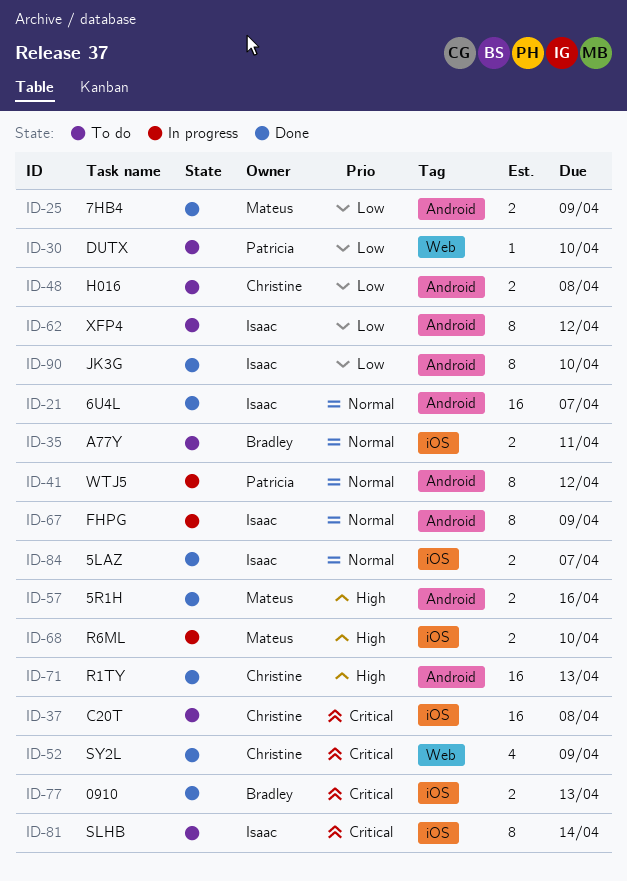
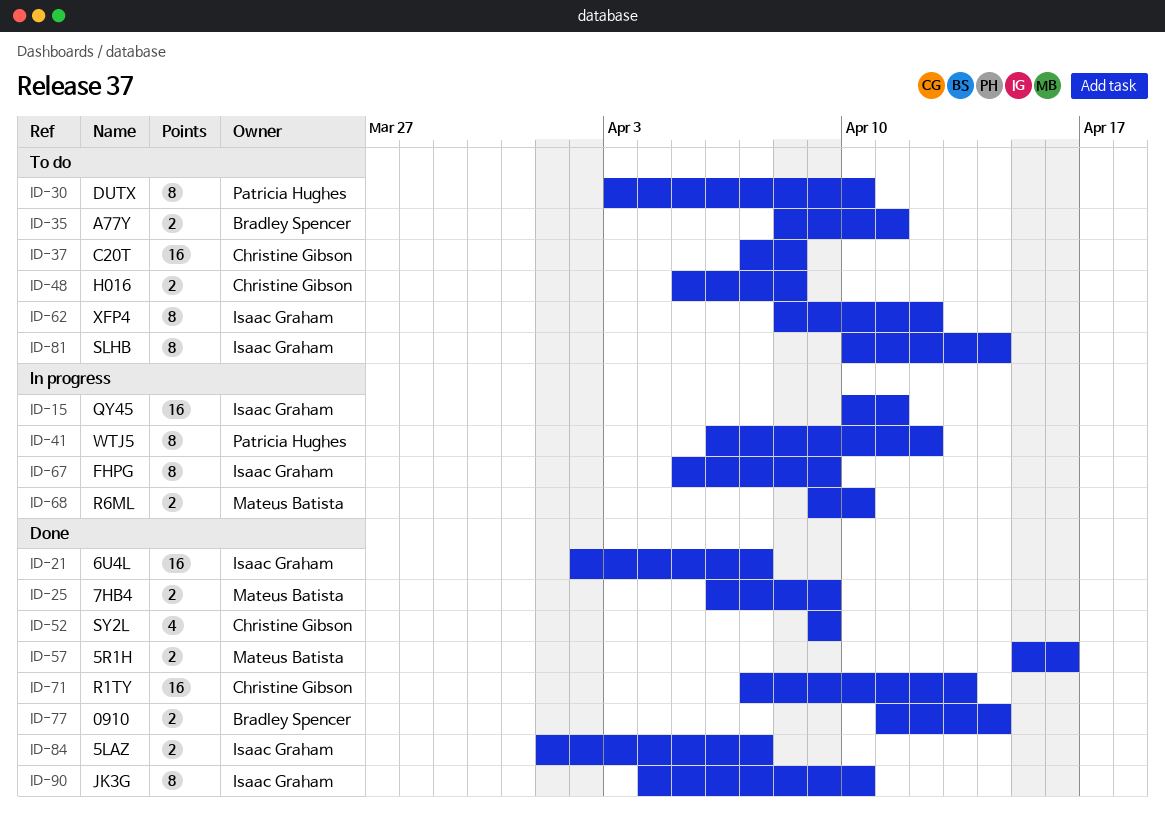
ID-15: none -> present
ID-30, estimate: 1 -> 8
ID-77, due: Apr 13 -> Apr 14

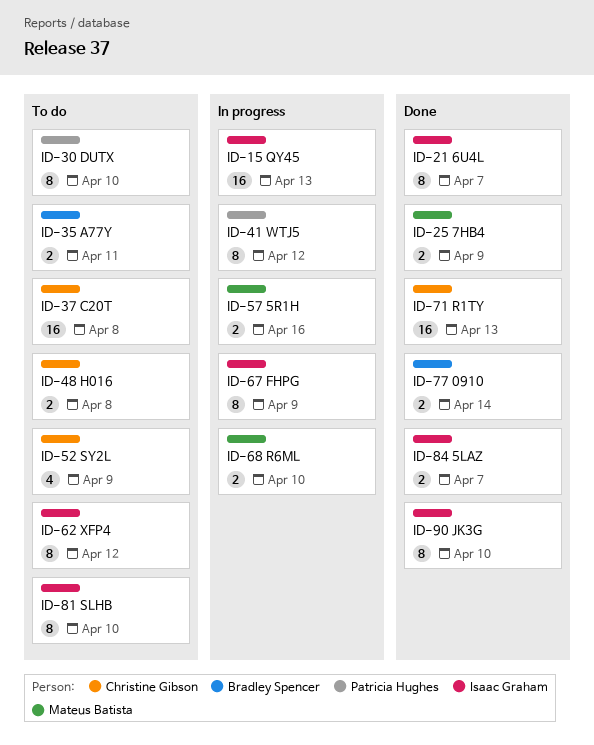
ID-15, due: Apr 11 -> Apr 13
ID-21, estimate: 16 -> 8
ID-52, status: Done -> To do
ID-57, status: Done -> In progress
ID-81, due: Apr 14 -> Apr 10

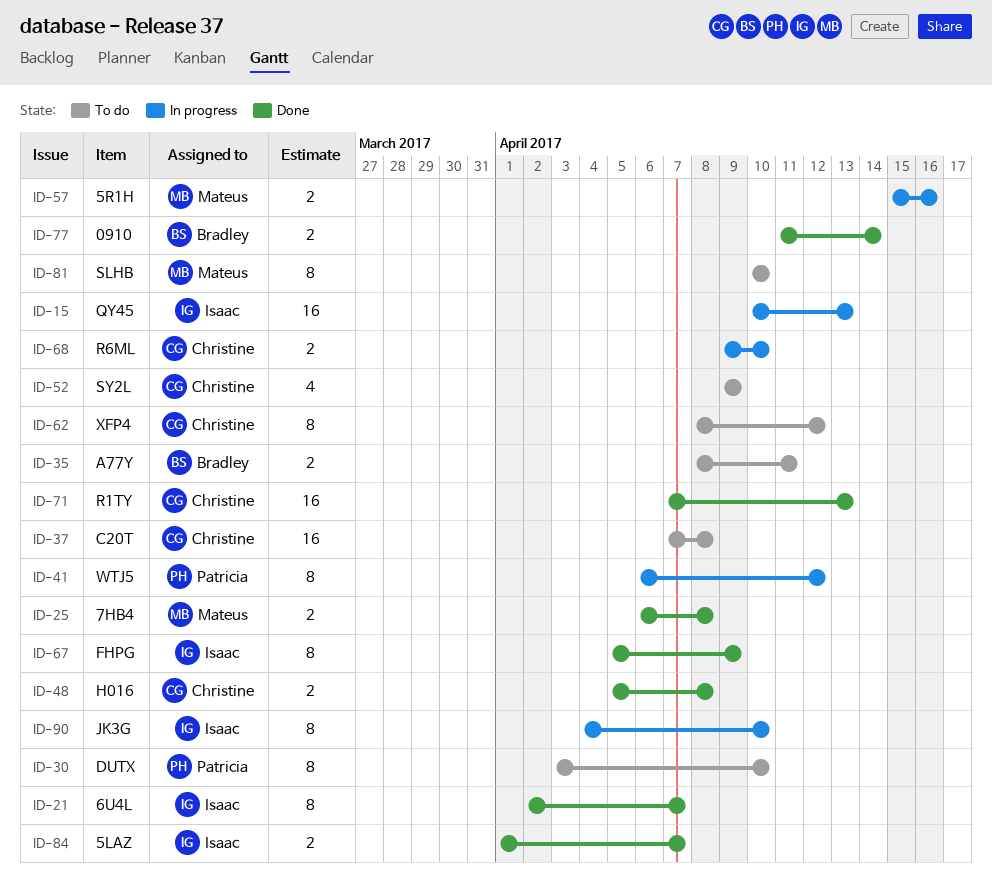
ID-25, due: Apr 9 -> Apr 8
ID-48, status: To do -> Done
ID-62, owner: Isaac Graham -> Christine Gibson
ID-67, status: In progress -> Done
ID-68, owner: Mateus Batista -> Christine Gibson
ID-81, owner: Isaac Graham -> Mateus Batista
ID-90, status: Done -> In progress

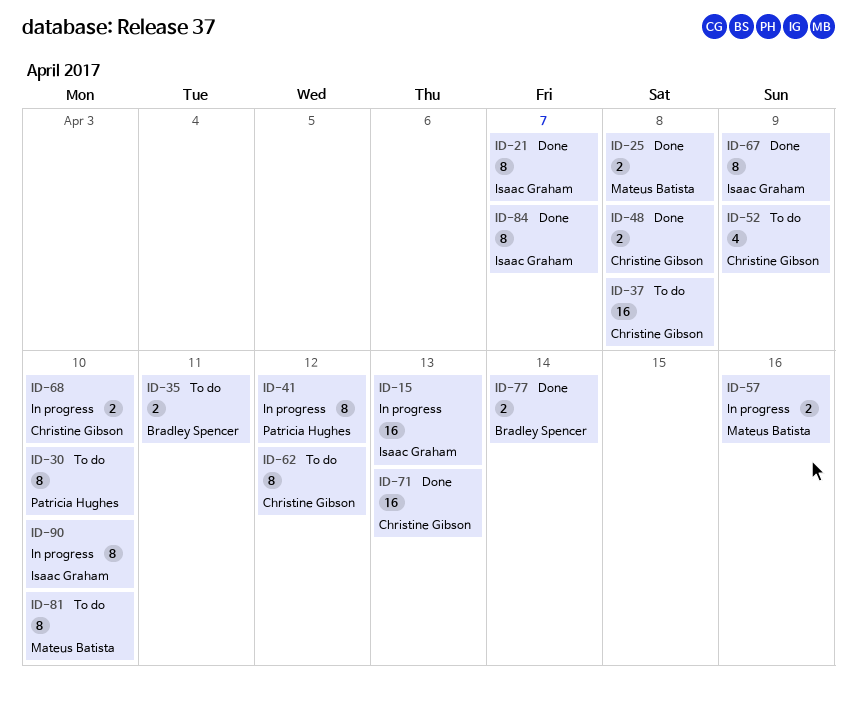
ID-84, estimate: 2 -> 8

